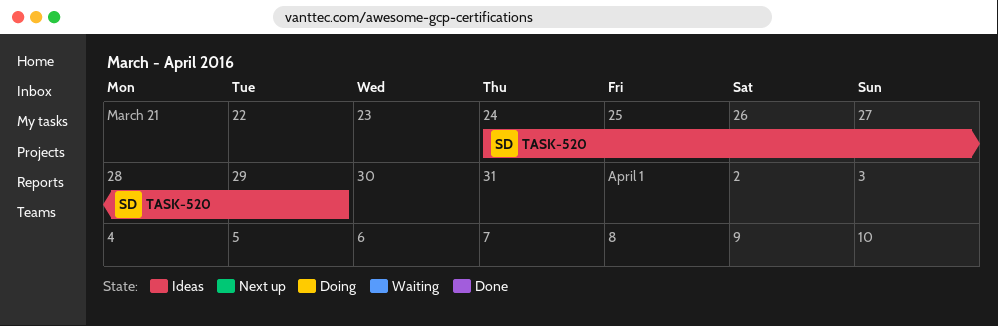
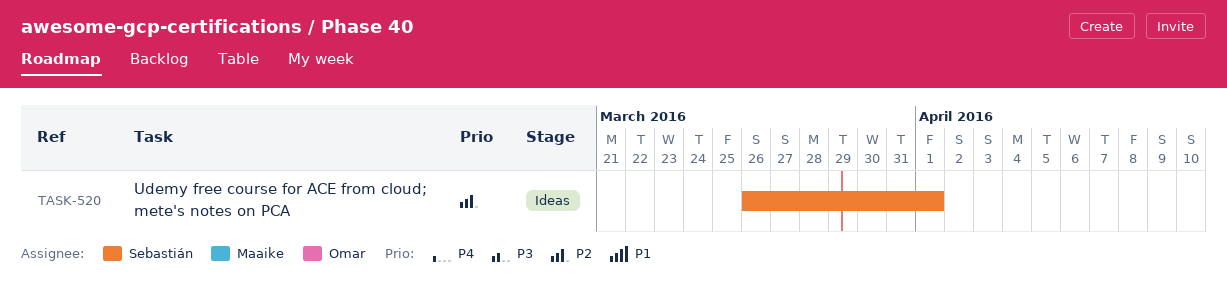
TASK-520, start: Mar 24 -> Mar 26
TASK-520, due: Mar 29 -> Apr 1

